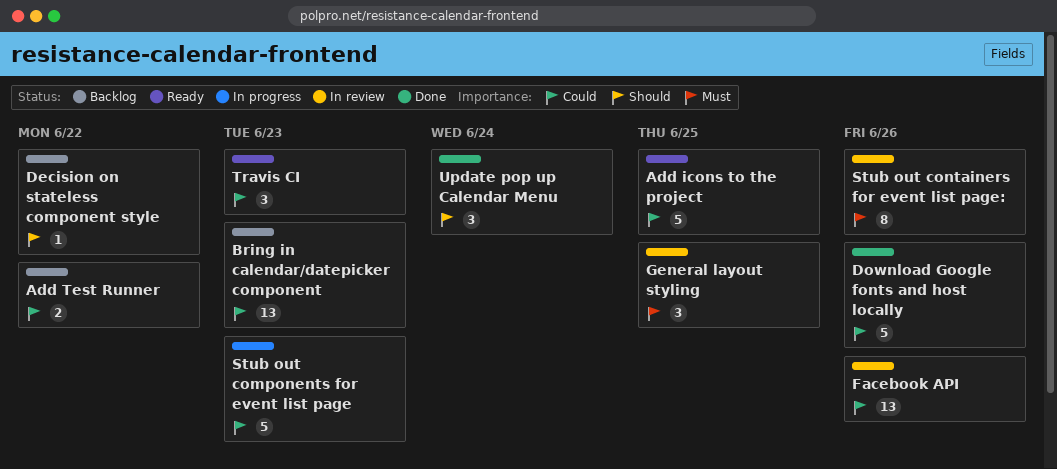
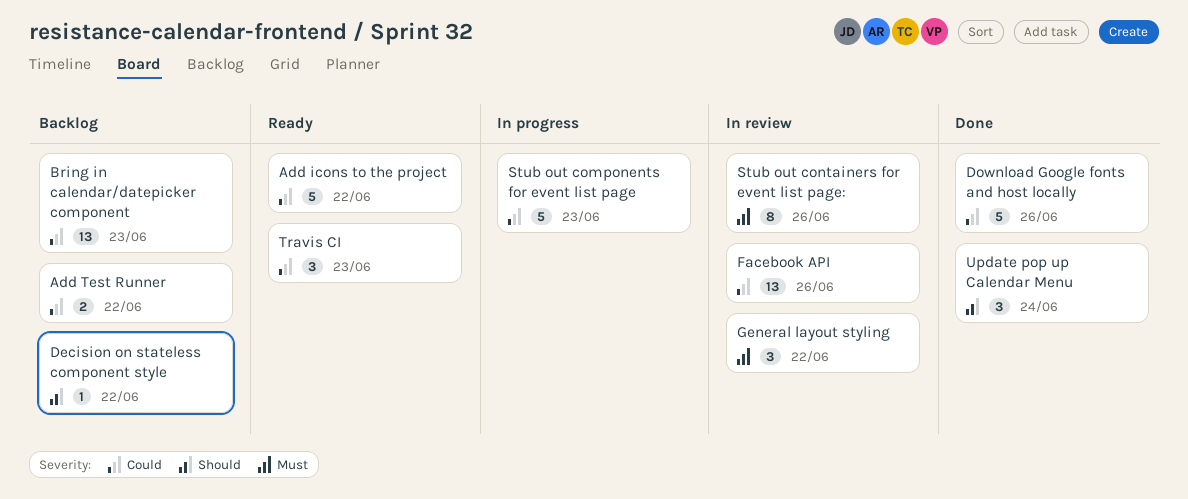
Add icons to the project, due: Jun 25 -> Jun 22
General layout styling, due: Jun 25 -> Jun 22

